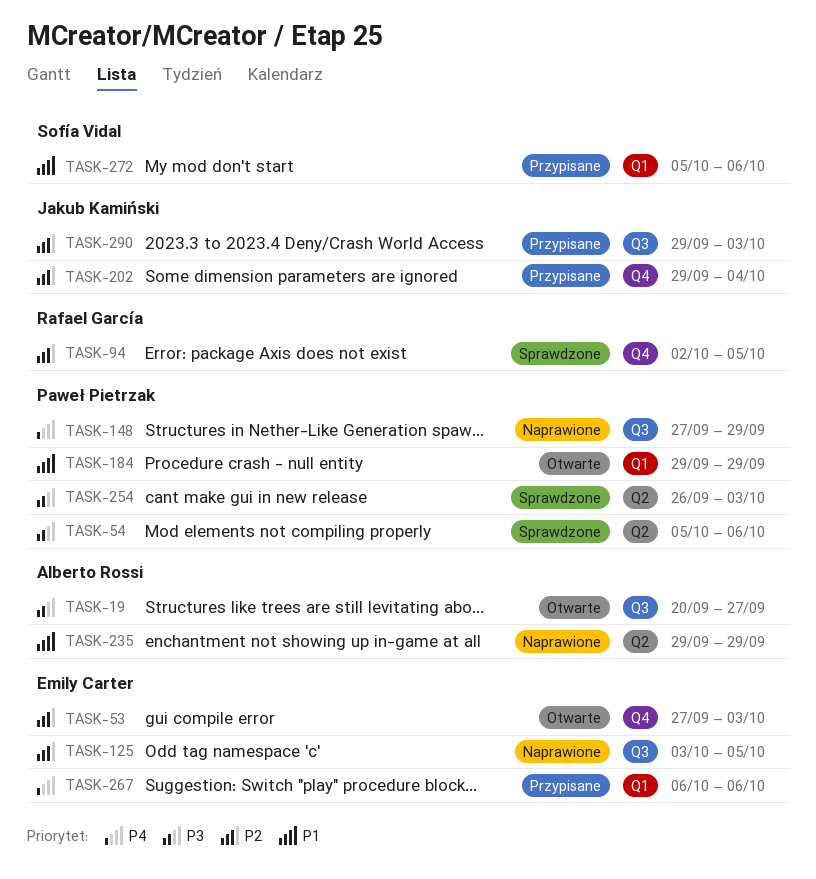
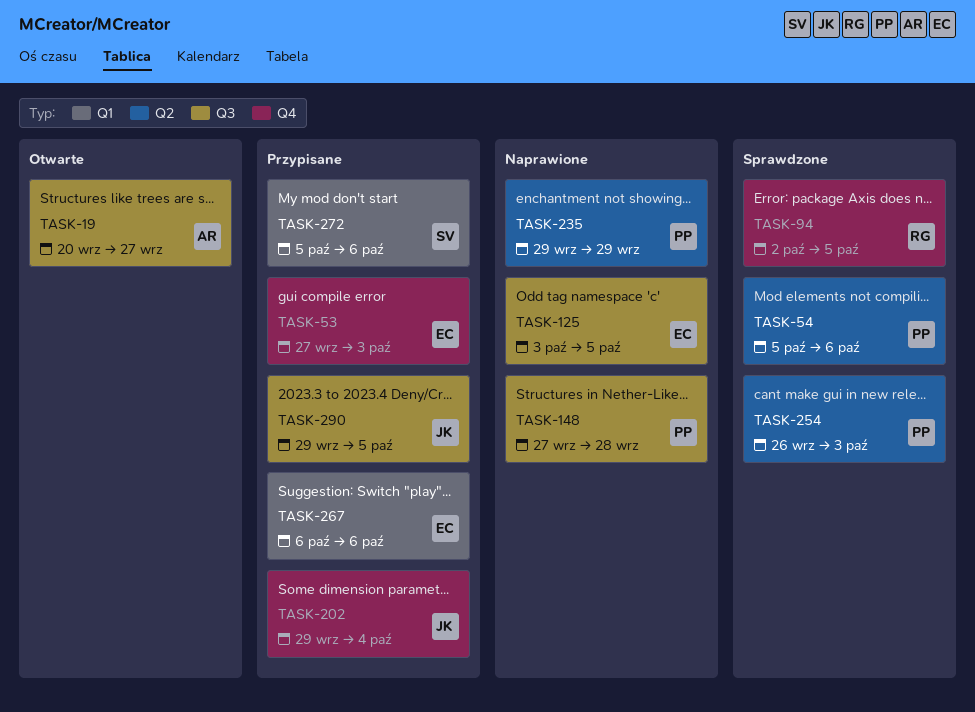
TASK-53, status: Otwarte -> Przypisane
TASK-148, due: Sep 29 -> Sep 28
TASK-184: present -> none
TASK-235, owner: Alberto Rossi -> Paweł Pietrzak
TASK-290, due: Oct 3 -> Oct 5

